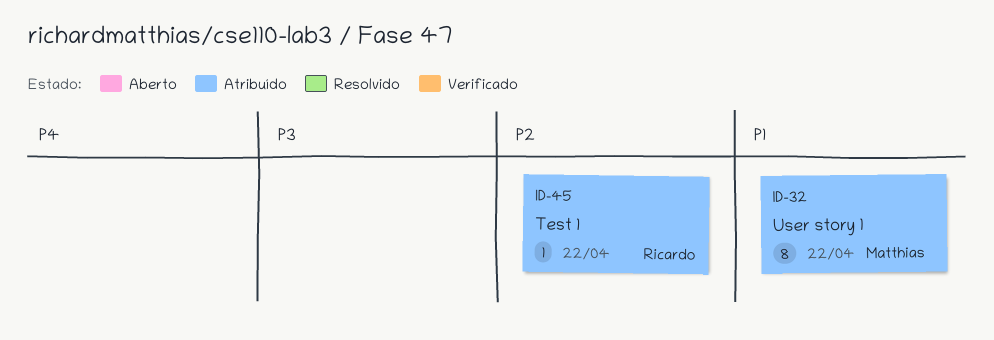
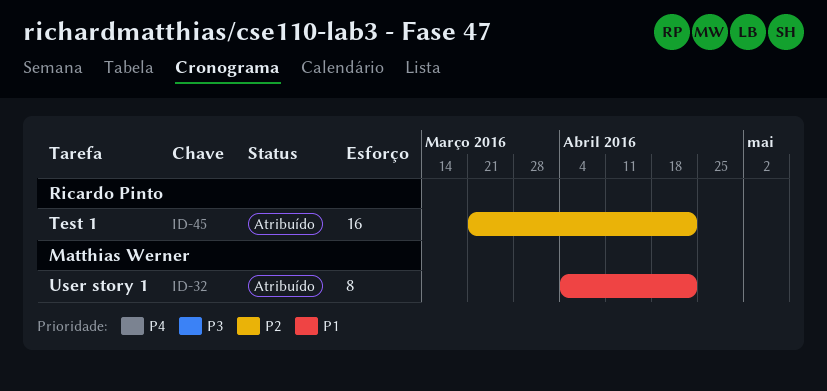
ID-45, estimate: 1 -> 16

